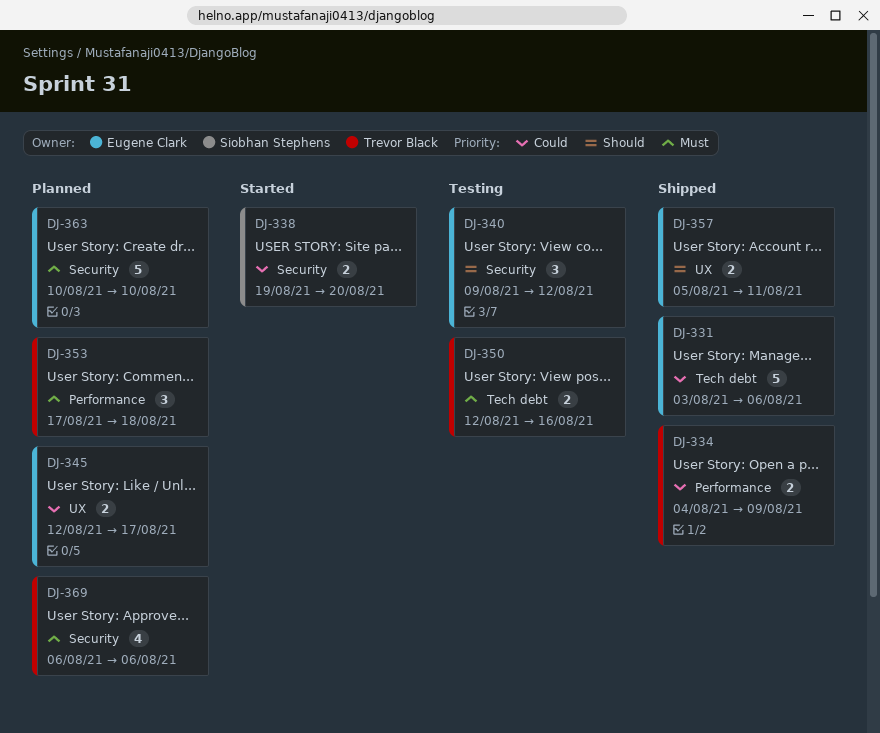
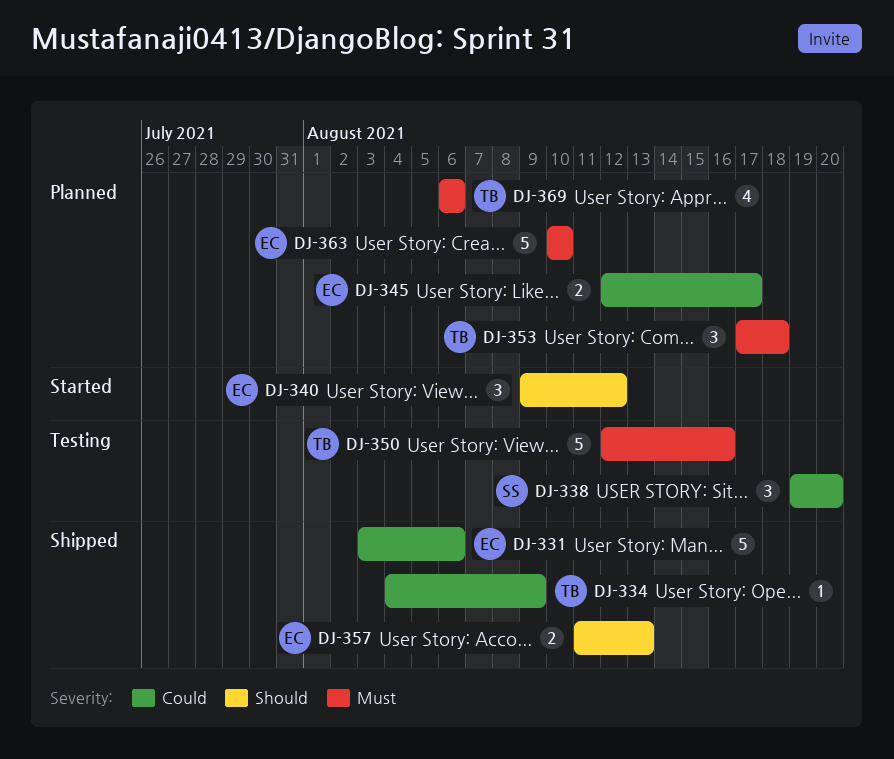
DJ-334, estimate: 2 -> 1
DJ-338, status: Started -> Testing
DJ-338, estimate: 2 -> 3
DJ-340, status: Testing -> Started
DJ-350, estimate: 2 -> 5
DJ-357, start: Aug 5 -> Aug 11
DJ-357, due: Aug 11 -> Aug 13

